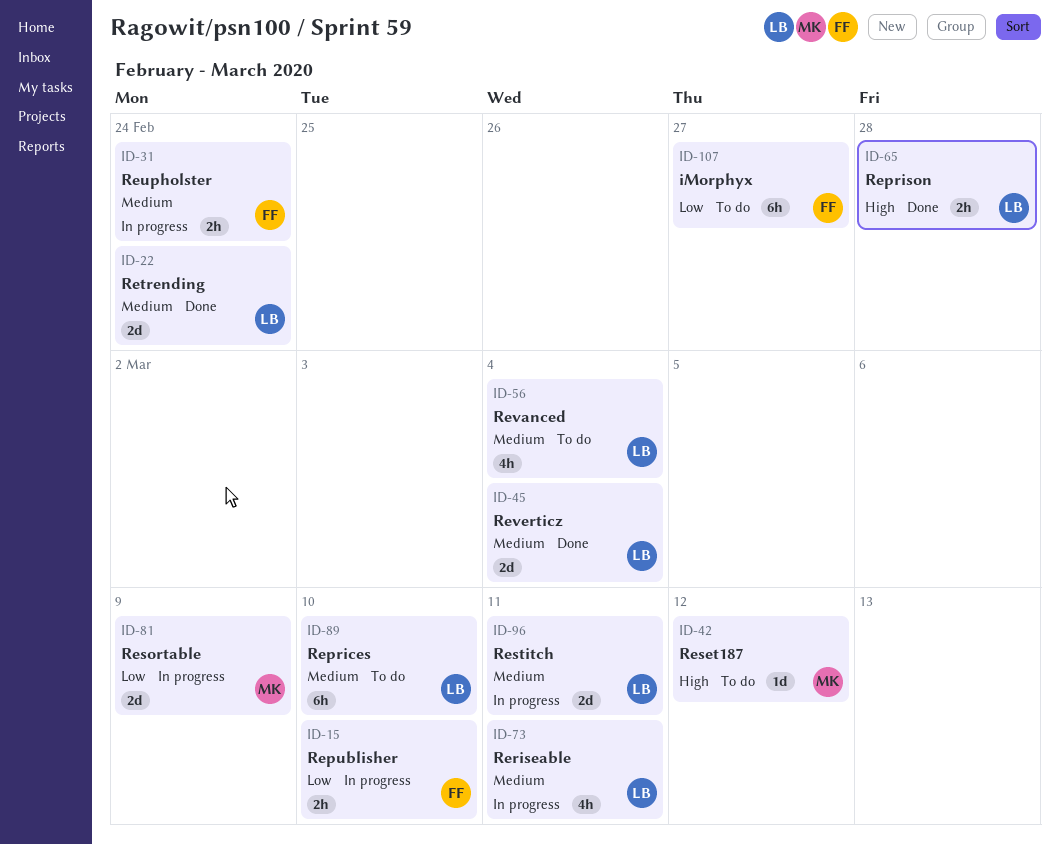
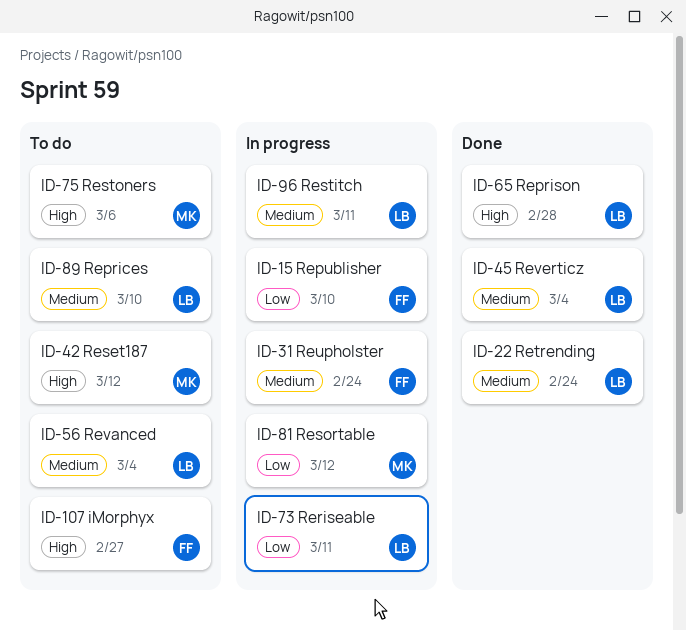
ID-73, priority: Medium -> Low
ID-75: none -> present
ID-81, due: Mar 9 -> Mar 12
ID-107, priority: Low -> High

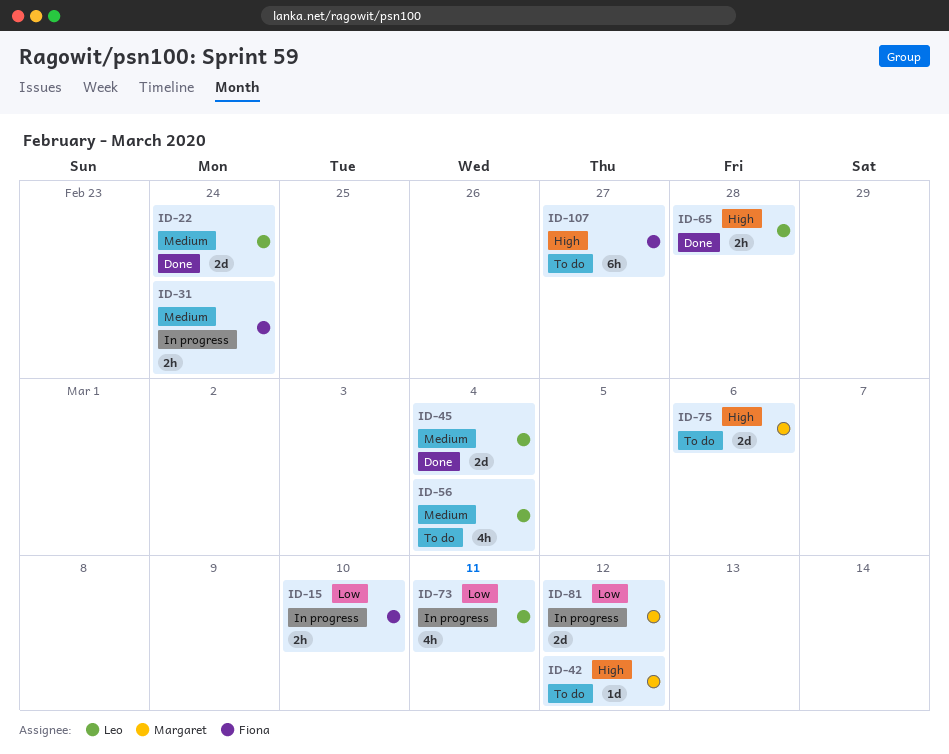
ID-89: present -> none
ID-96: present -> none

